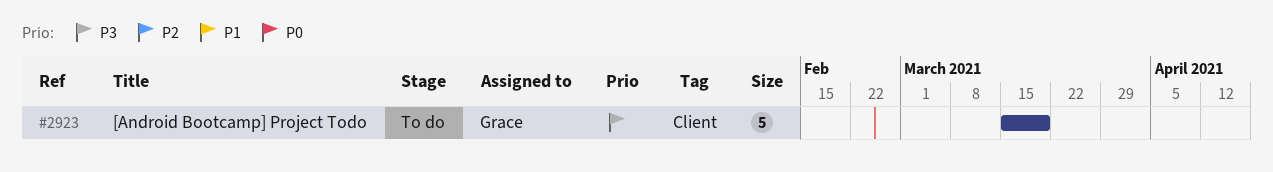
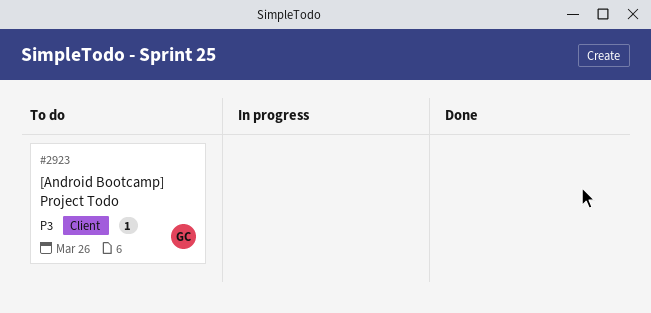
#2923, estimate: 5 -> 1
#2923, due: Mar 19 -> Mar 26

